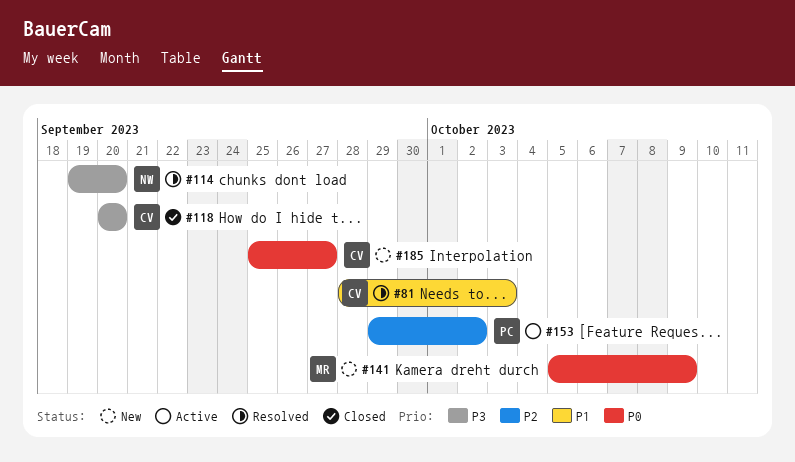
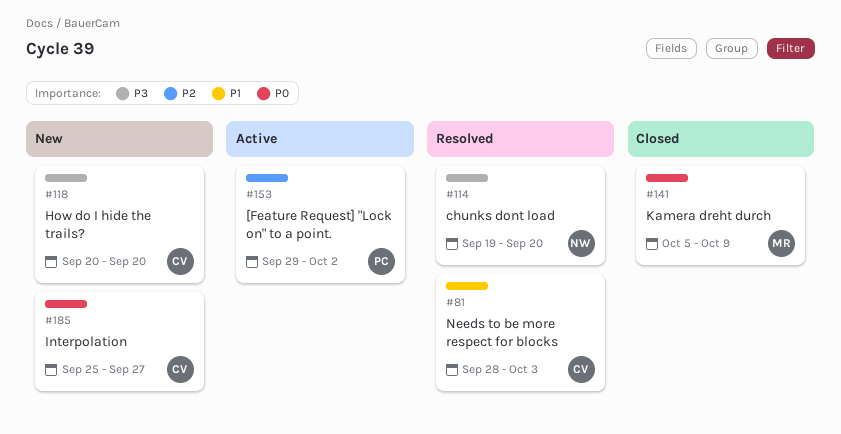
#118, status: Closed -> New
#141, status: New -> Closed

